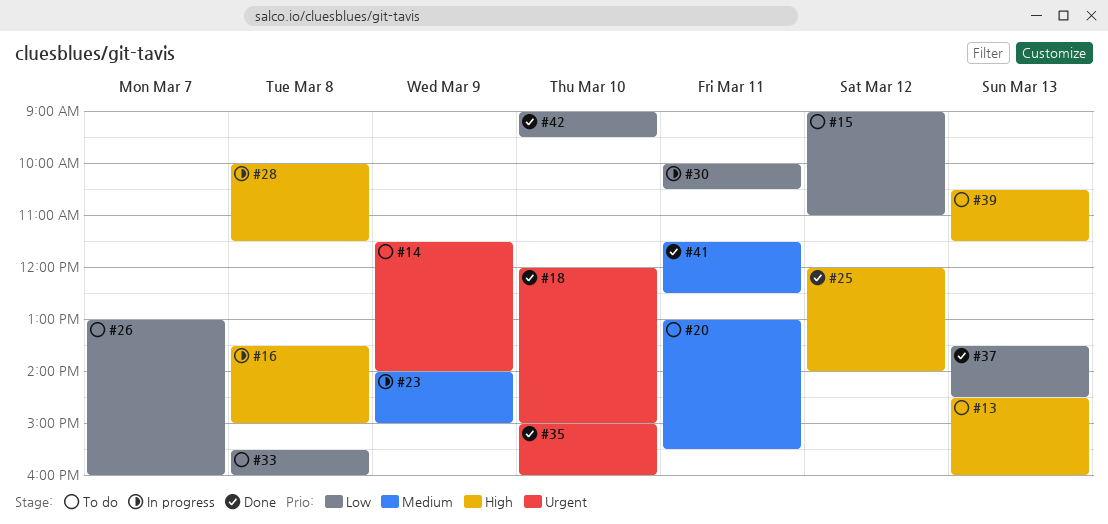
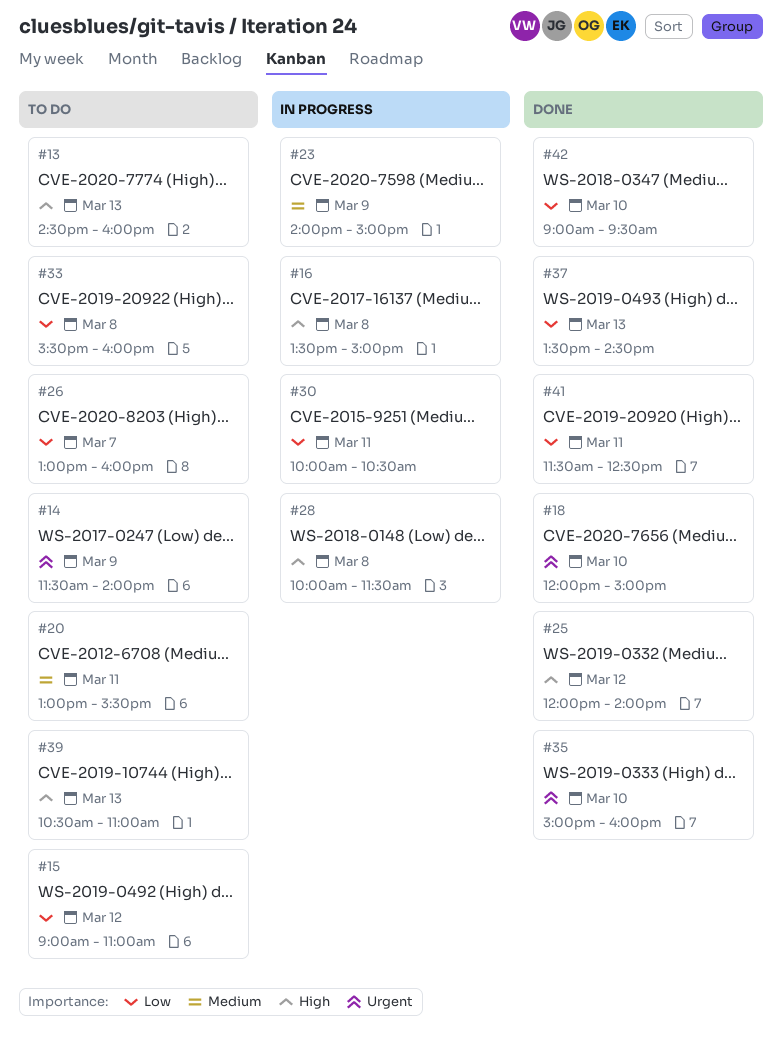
#39, ends: 11:30 -> 11:00
#41, priority: Medium -> Low

